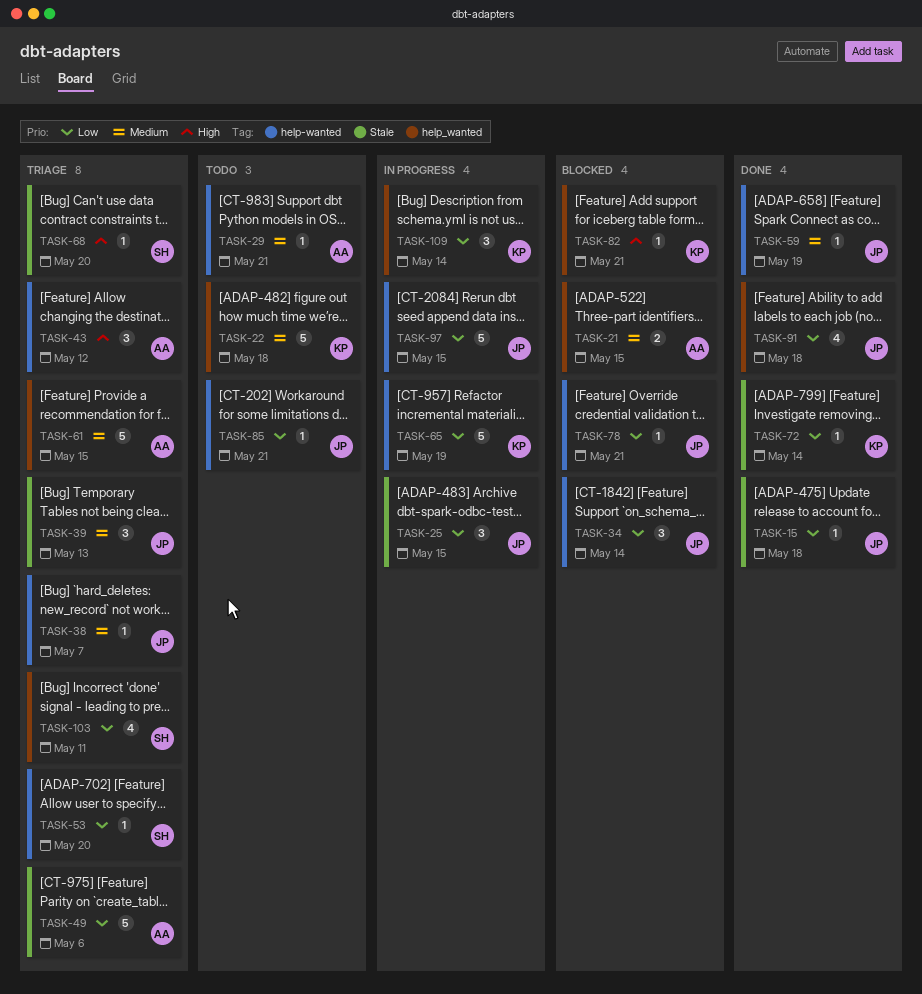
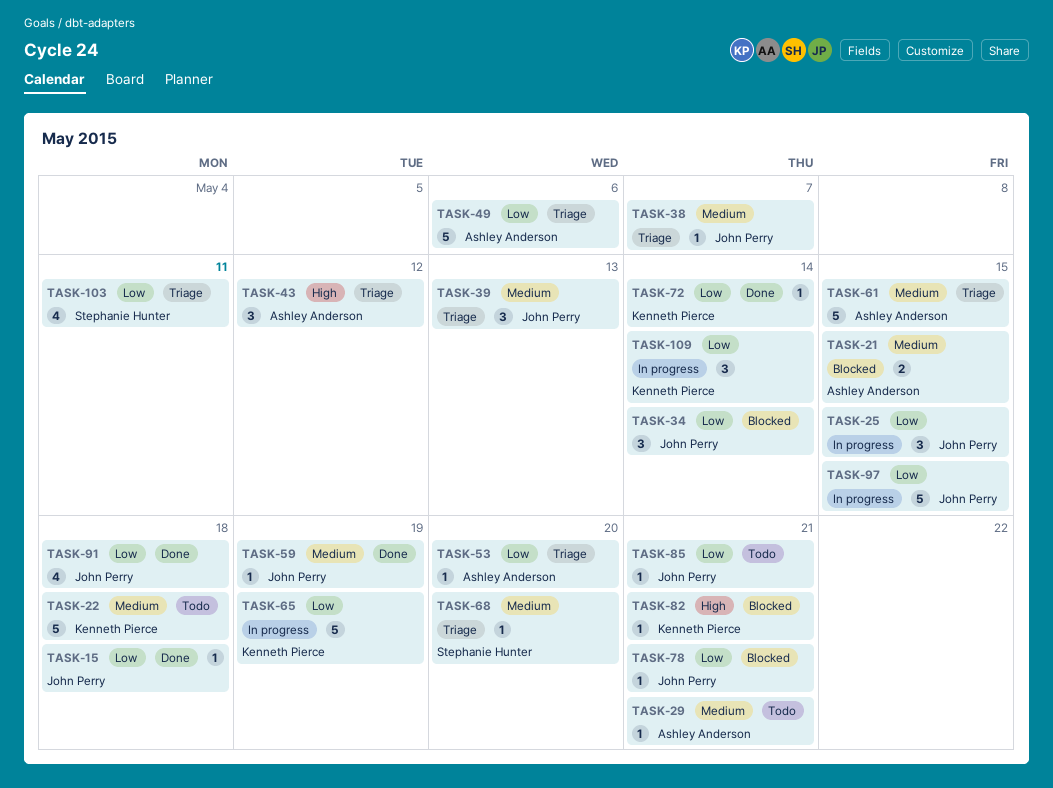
TASK-53, owner: Stephanie Hunter -> Ashley Anderson
TASK-68, priority: High -> Medium

